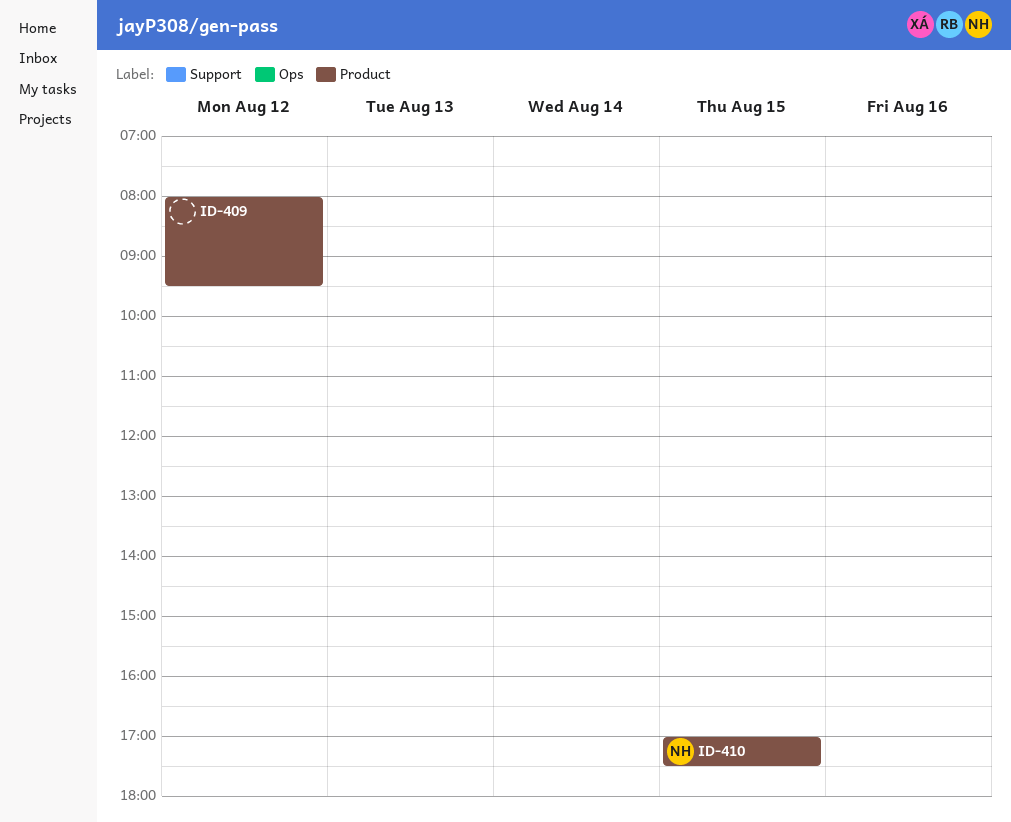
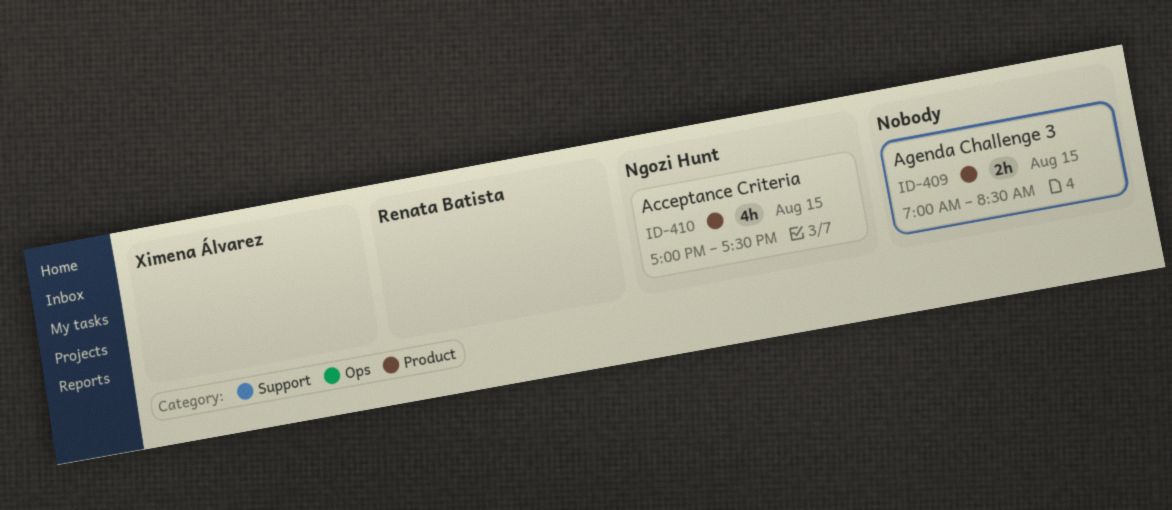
ID-409, day: Aug 12 -> Aug 15
ID-409, begins: 08:00 -> 07:00
ID-409, ends: 09:30 -> 08:30

